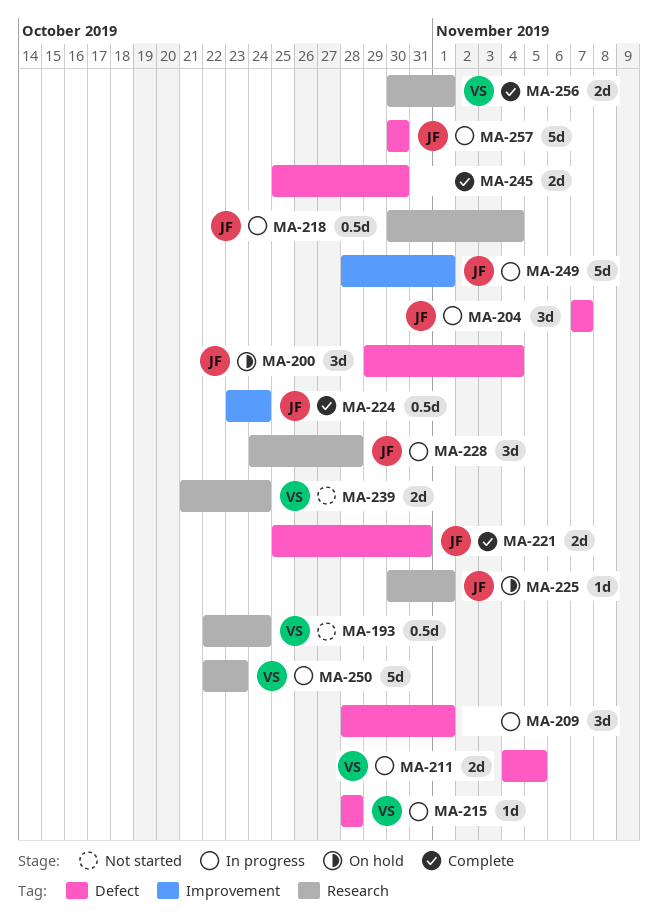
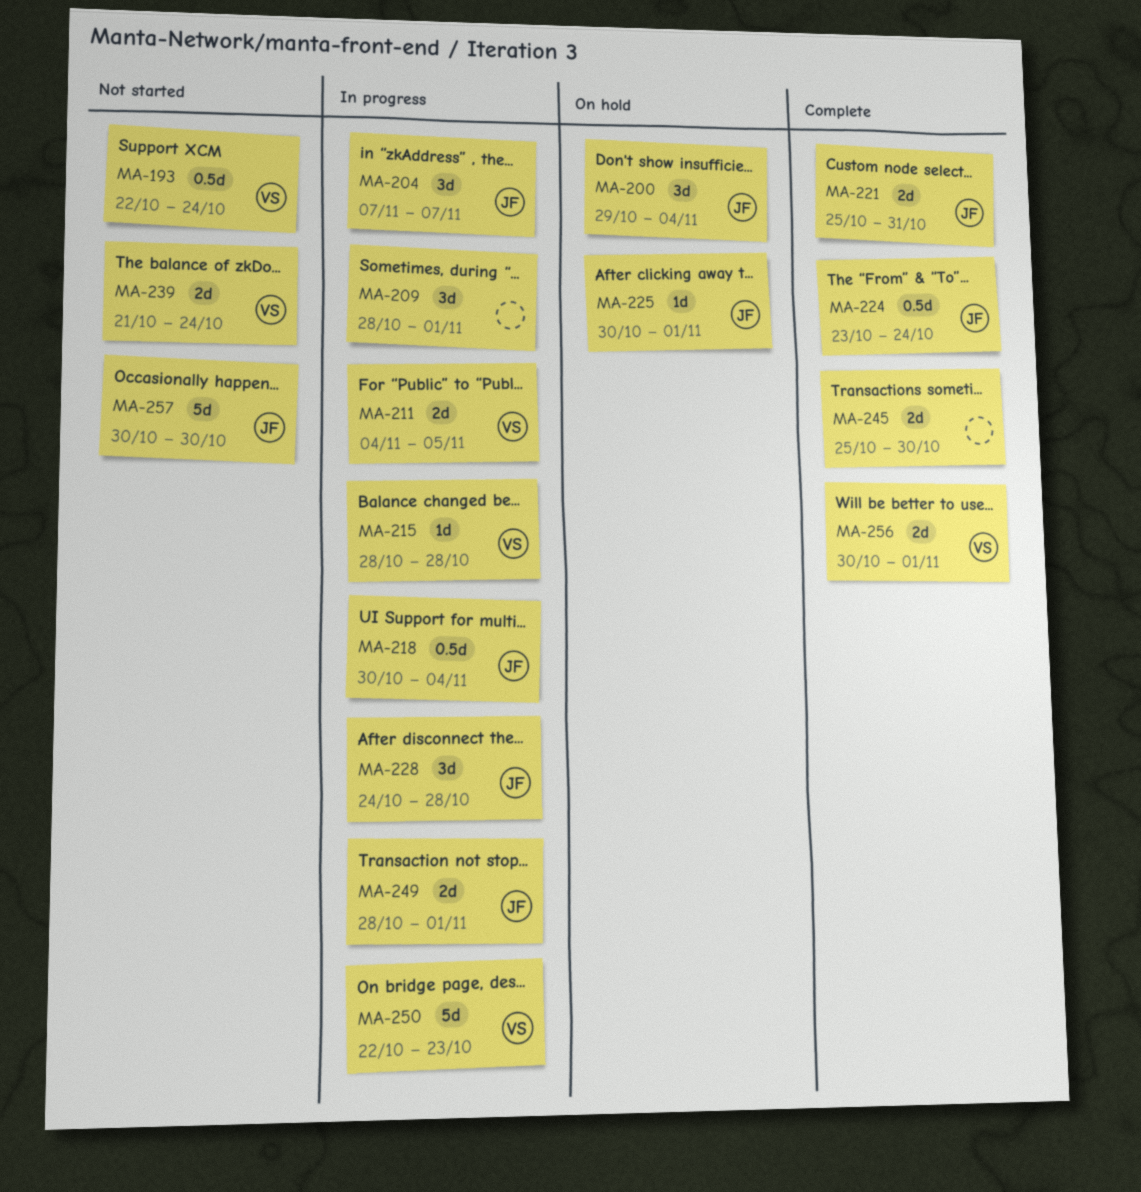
MA-249, estimate: 5d -> 2d
MA-257, status: In progress -> Not started

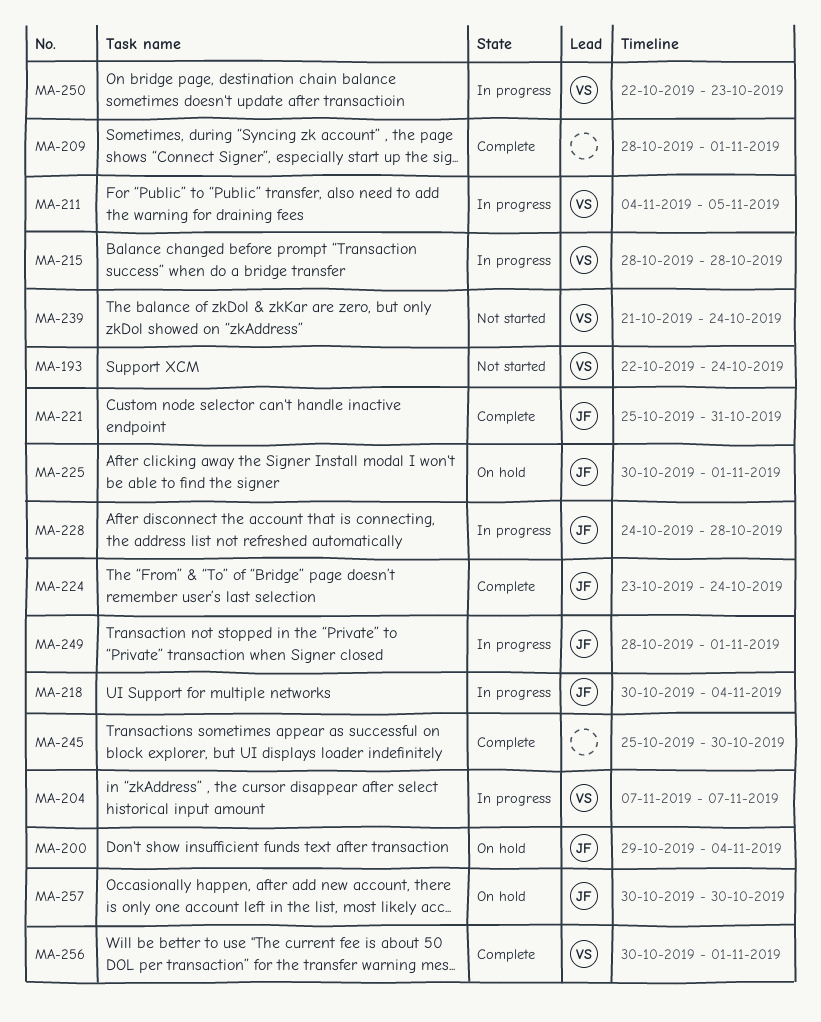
MA-204, owner: JF -> VS
MA-209, status: In progress -> Complete
MA-257, status: Not started -> On hold

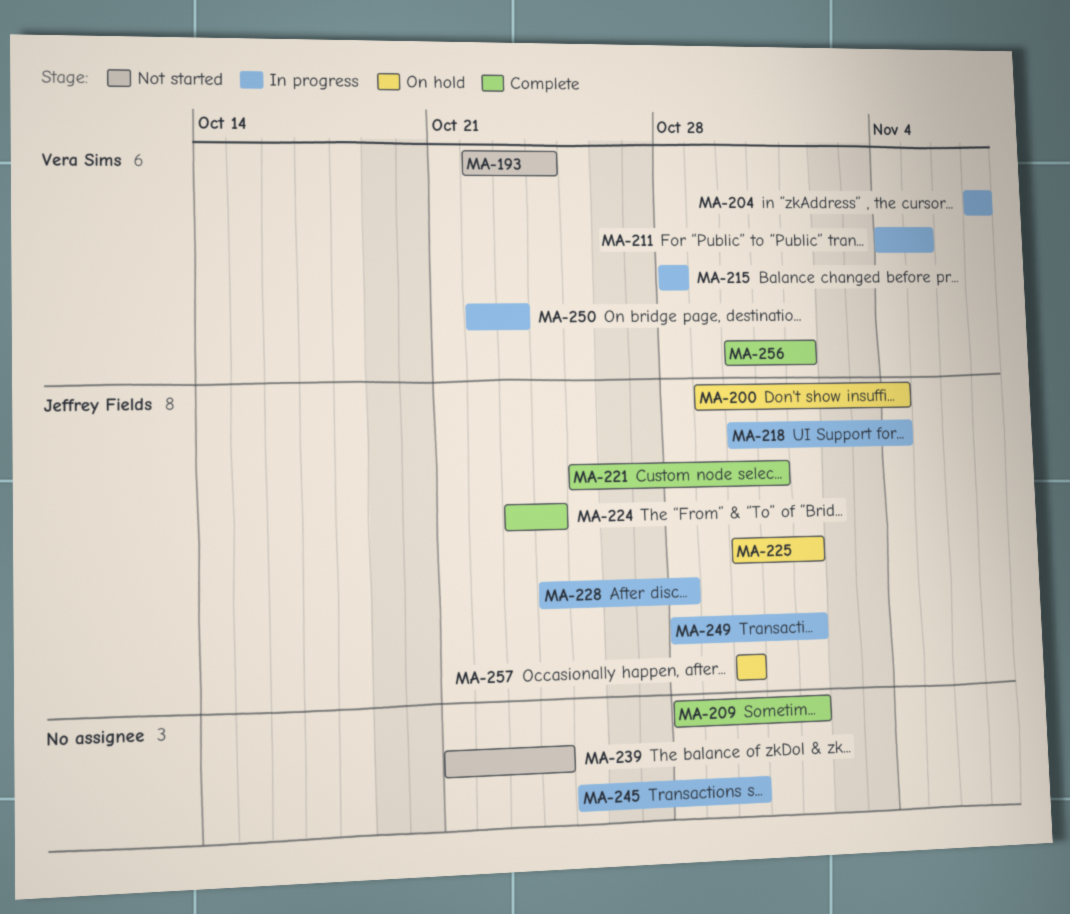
MA-239, owner: Vera Sims -> none
MA-245, status: Complete -> In progress

